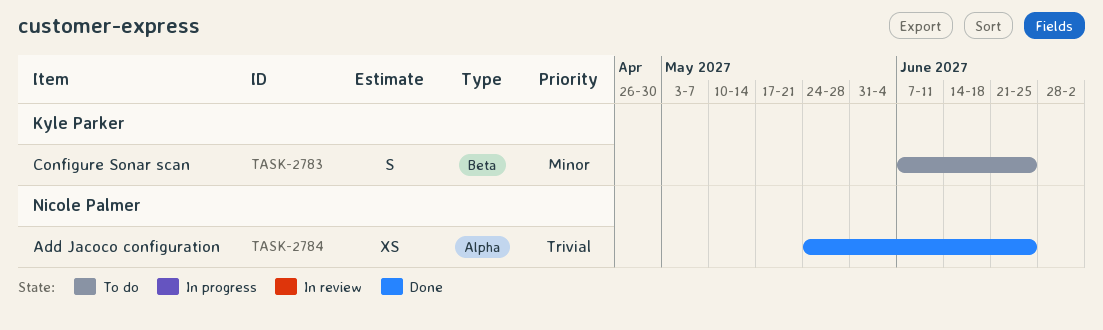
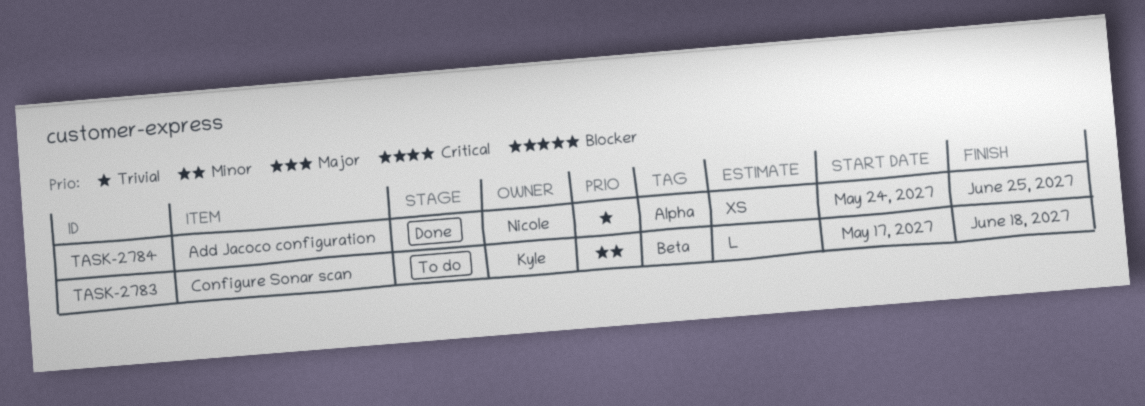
TASK-2783, estimate: S -> L
TASK-2783, start: Jun 7 -> May 17
TASK-2783, due: Jun 25 -> Jun 18

